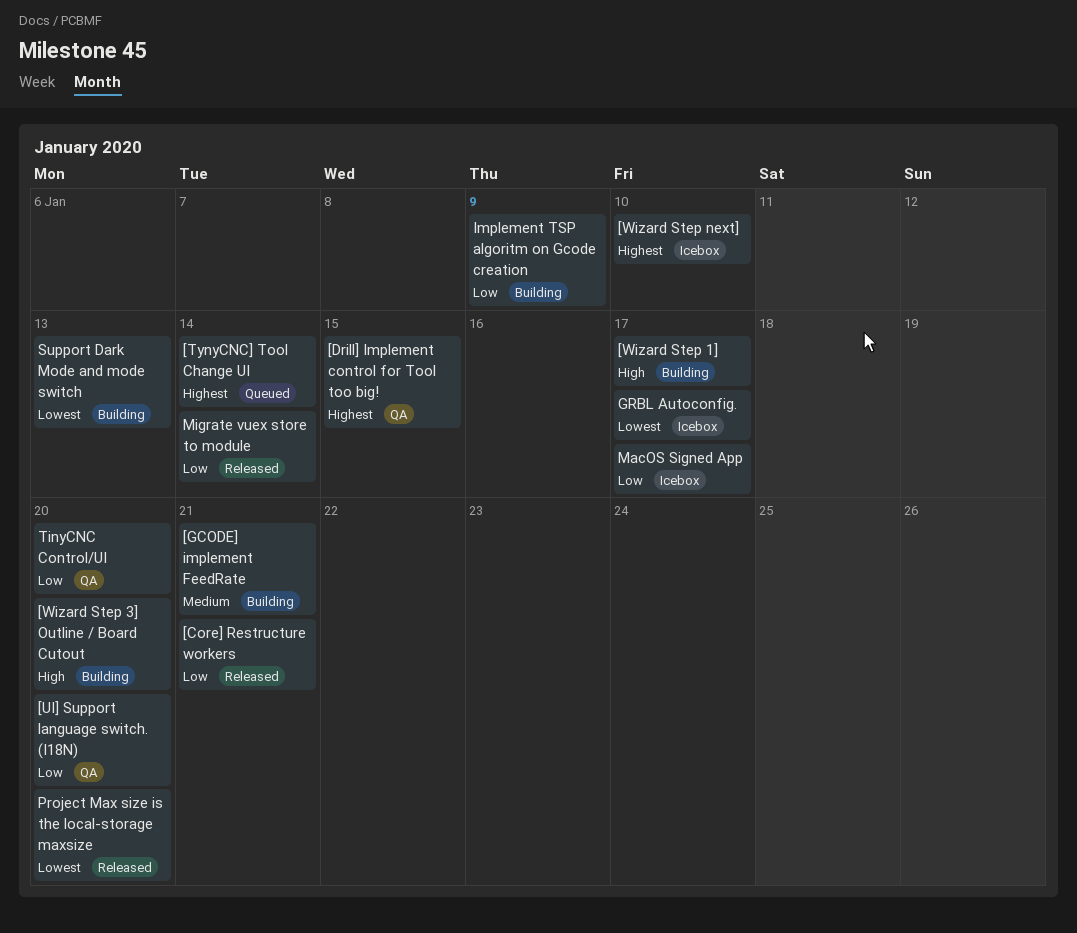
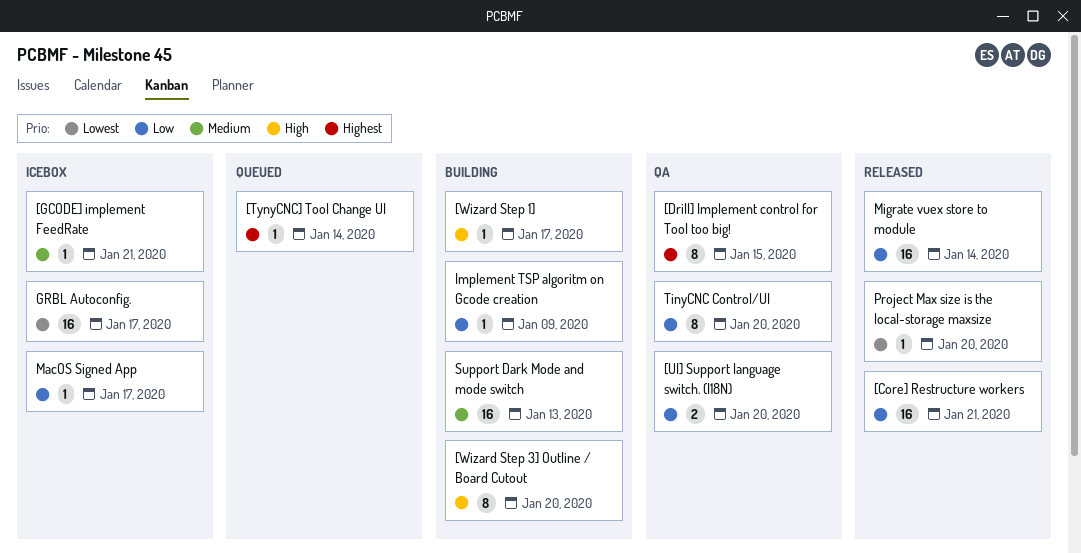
[GCODE] implement FeedRate, status: Building -> Icebox
[Wizard Step next]: present -> none
Support Dark Mode and mode switch, priority: Lowest -> Medium

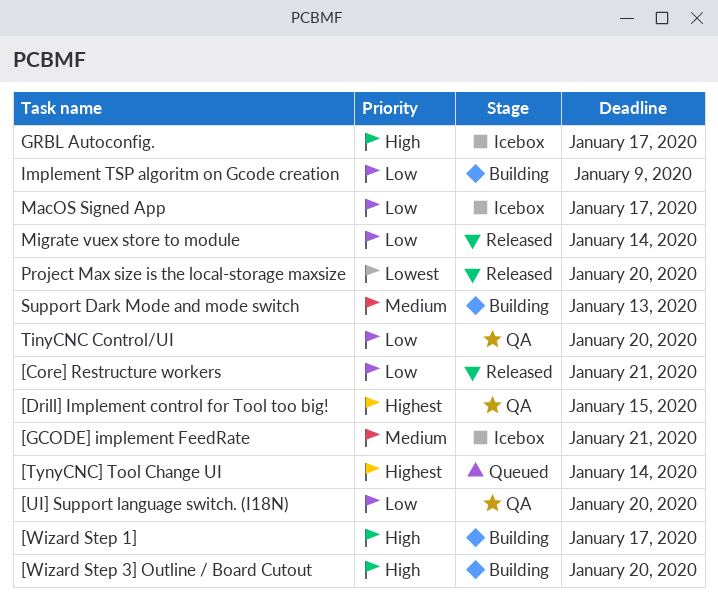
GRBL Autoconfig., priority: Lowest -> High

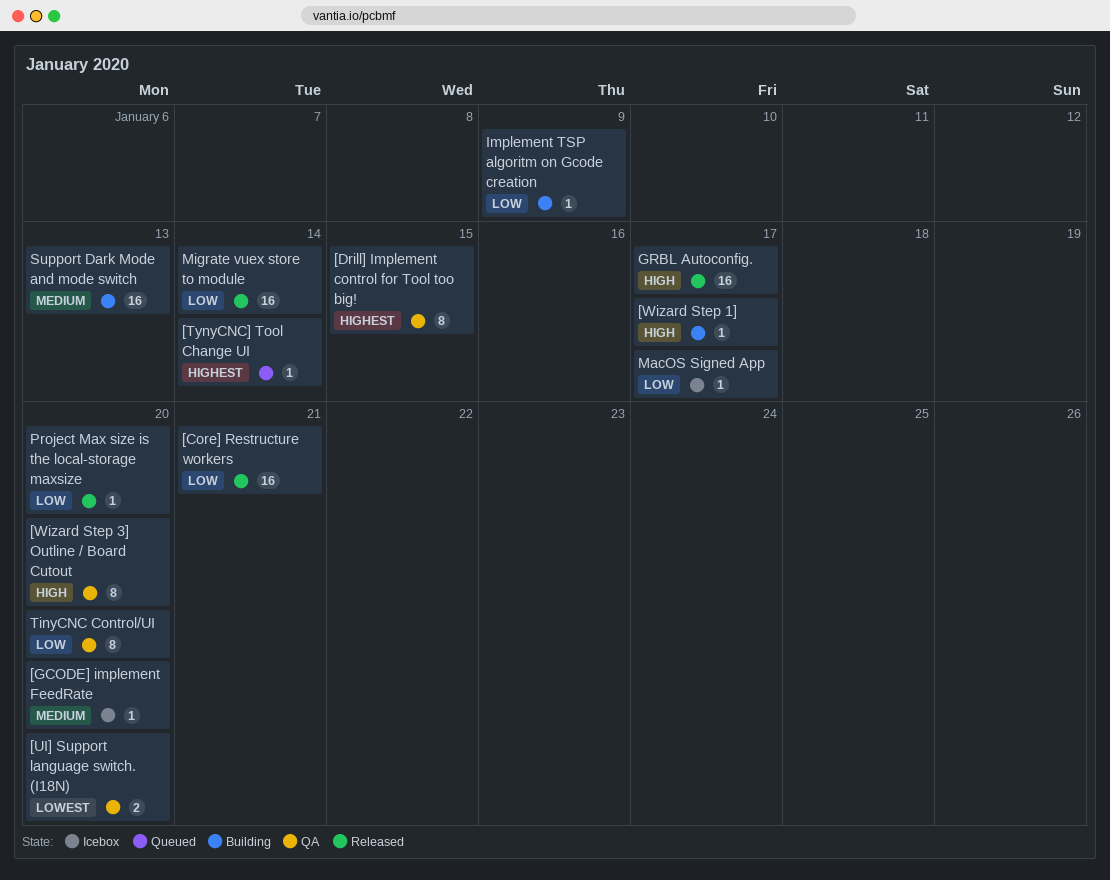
[GCODE] implement FeedRate, due: Jan 21 -> Jan 20
[UI] Support language switch. (I18N), priority: Low -> Lowest
[Wizard Step 3] Outline / Board Cutout, status: Building -> QA
GRBL Autoconfig., status: Icebox -> Released
Project Max size is the local-storage maxsize, priority: Lowest -> Low

